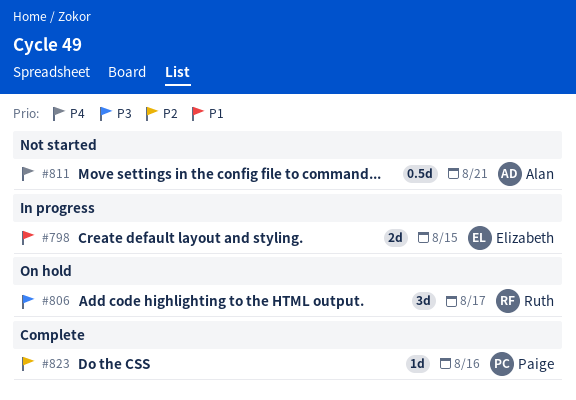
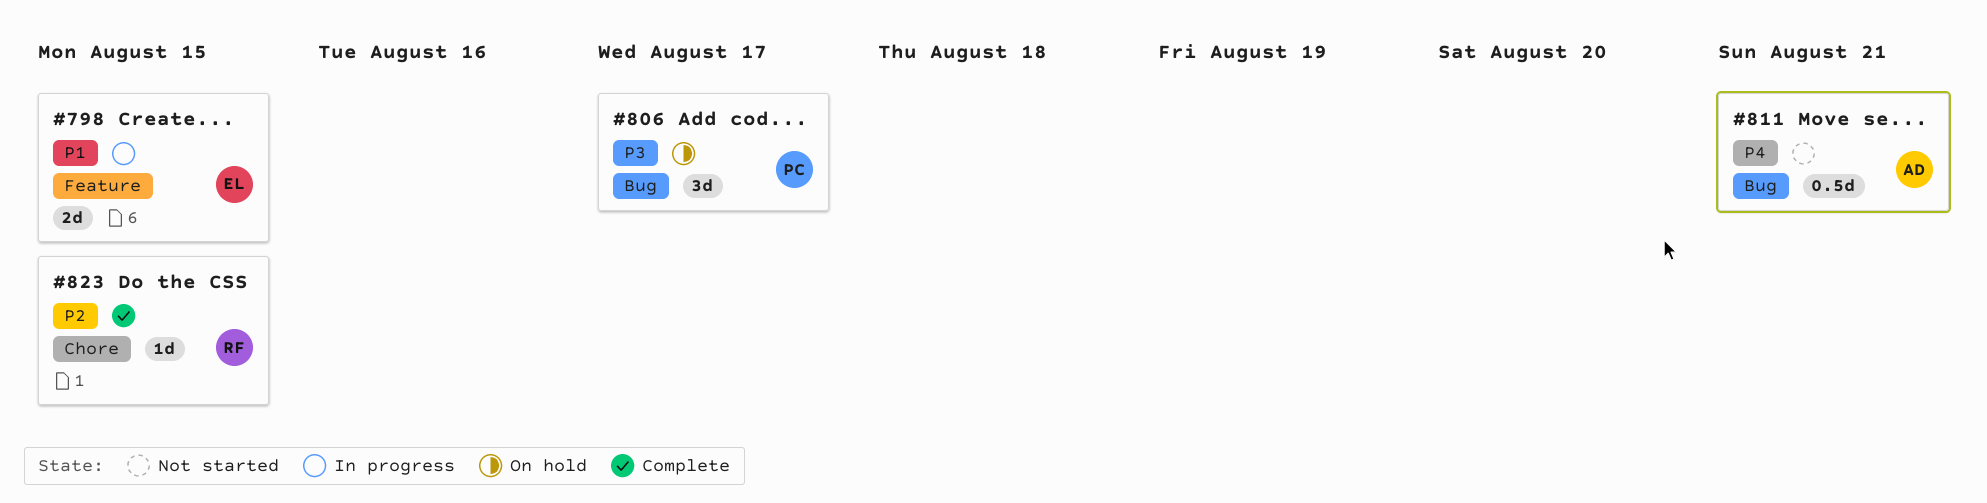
#806, owner: Ruth -> Paige
#823, owner: Paige -> Ruth
#823, due: Aug 16 -> Aug 15

